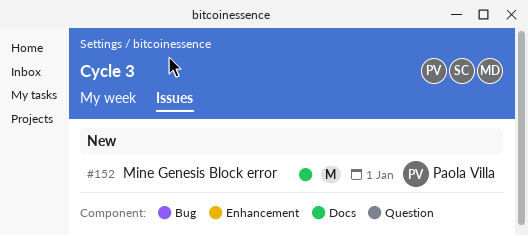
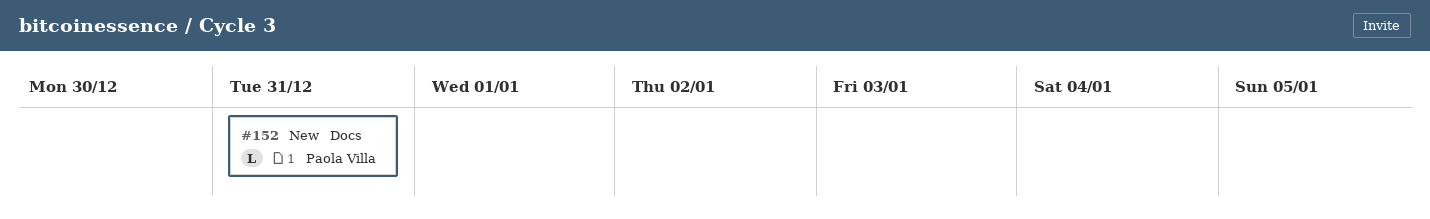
#152, estimate: M -> L
#152, due: Jan 1 -> Dec 31

